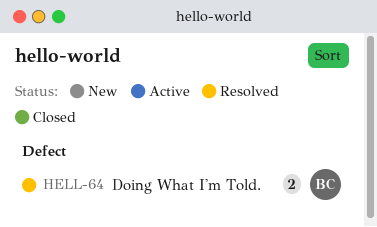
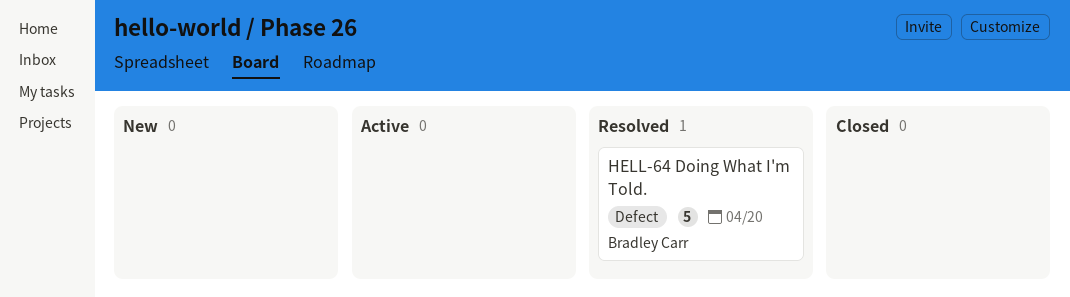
HELL-64, estimate: 2 -> 5

